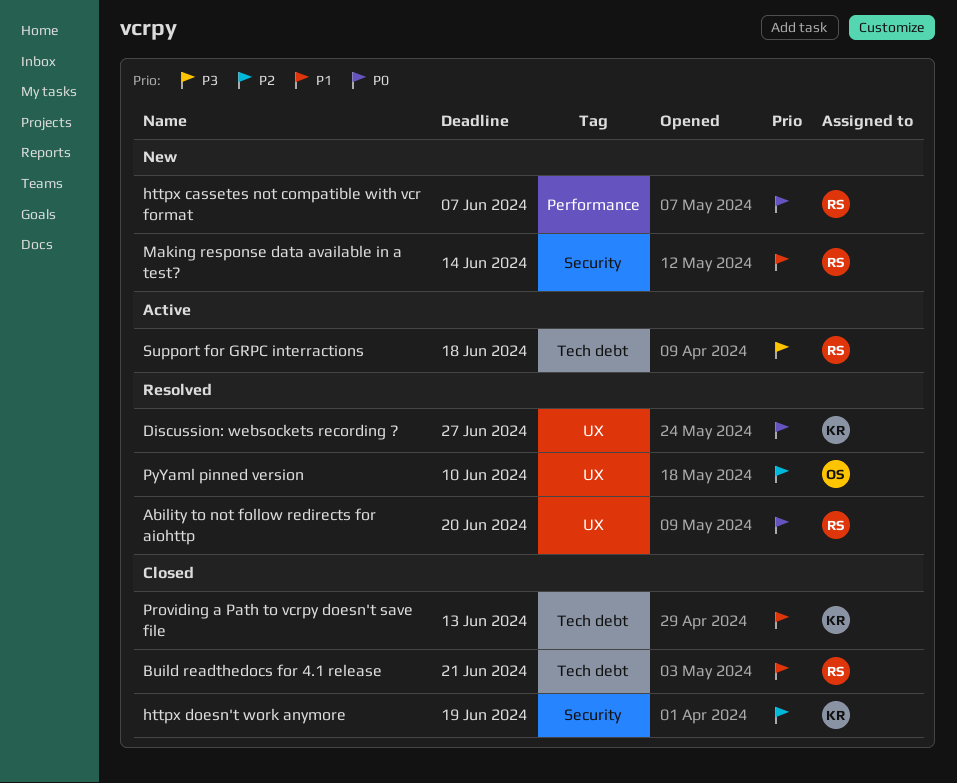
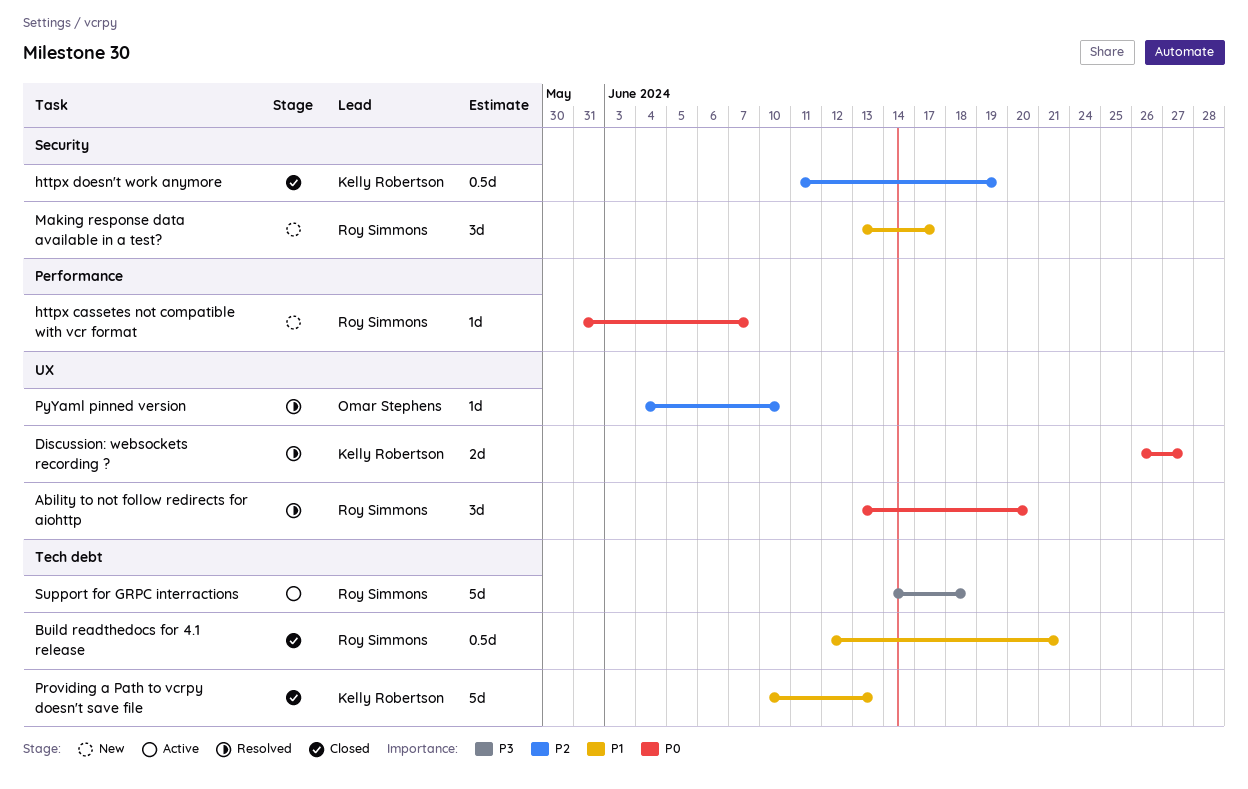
Making response data available in a test?, due: Jun 14 -> Jun 17

